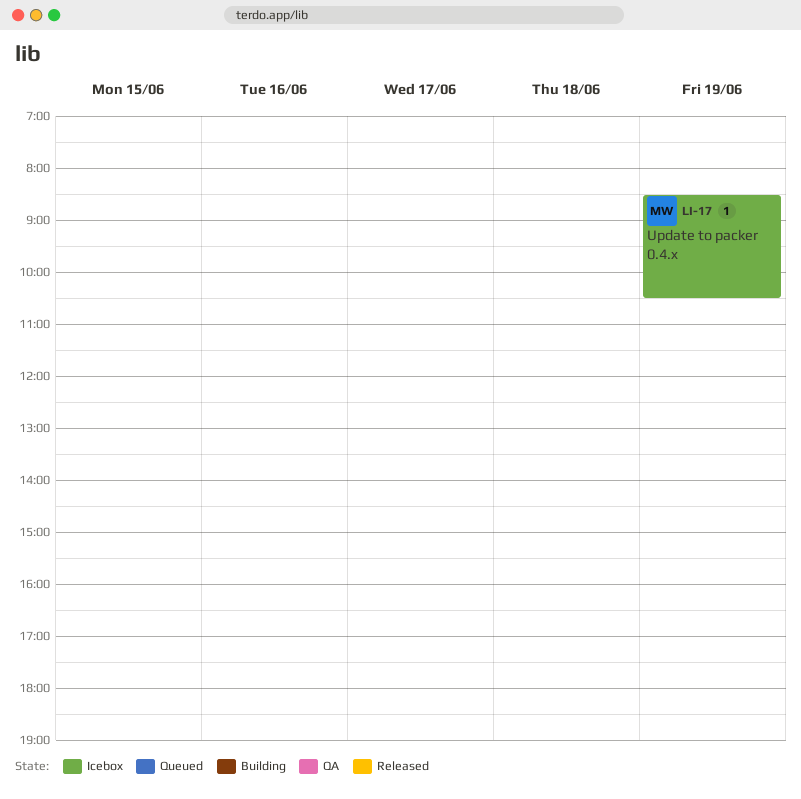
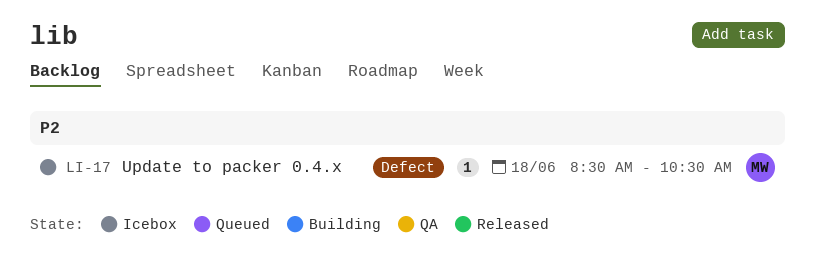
LI-17, day: Jun 19 -> Jun 18

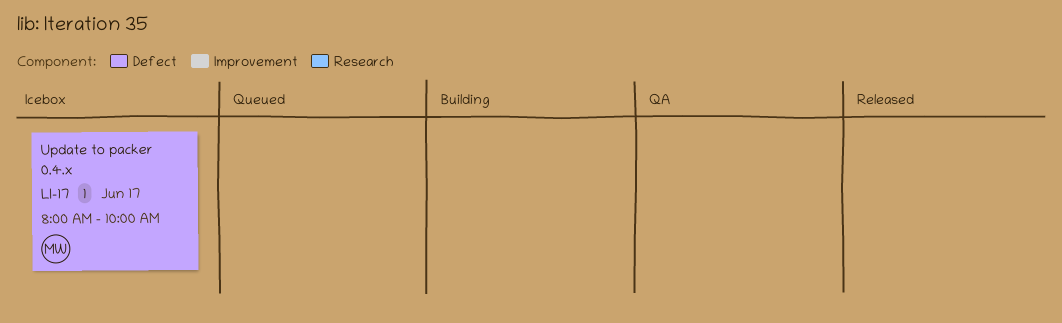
LI-17, day: Jun 18 -> Jun 17
LI-17, begins: 08:30 -> 08:00
LI-17, ends: 10:30 -> 10:00

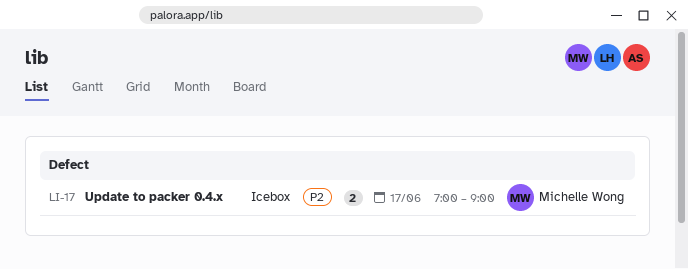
LI-17, estimate: 1 -> 2
LI-17, begins: 08:00 -> 07:00
LI-17, ends: 10:00 -> 09:00

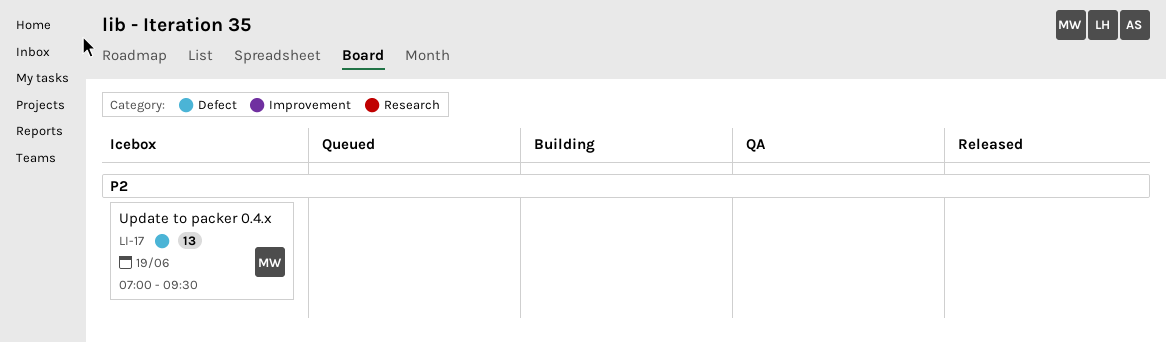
LI-17, estimate: 2 -> 13
LI-17, day: Jun 17 -> Jun 19
LI-17, ends: 09:00 -> 09:30

